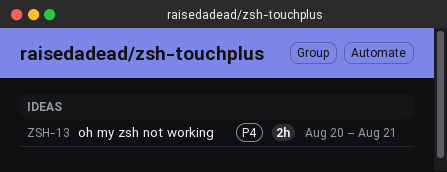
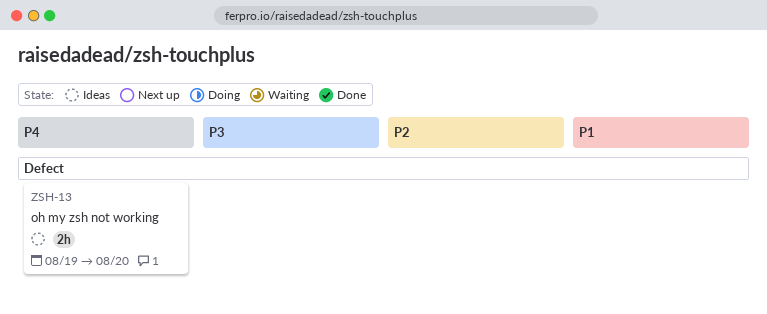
ZSH-13, start: Aug 20 -> Aug 19
ZSH-13, due: Aug 21 -> Aug 20

